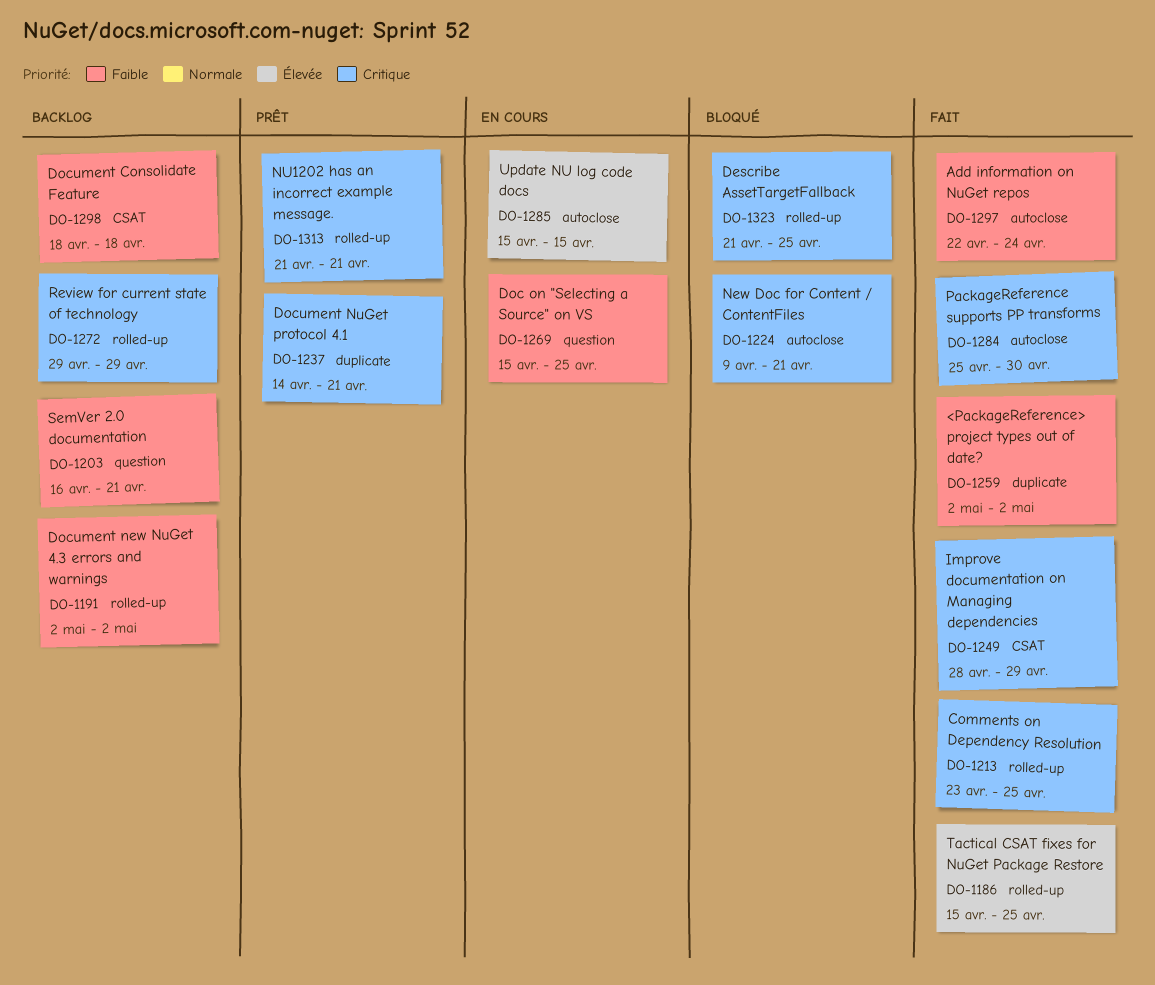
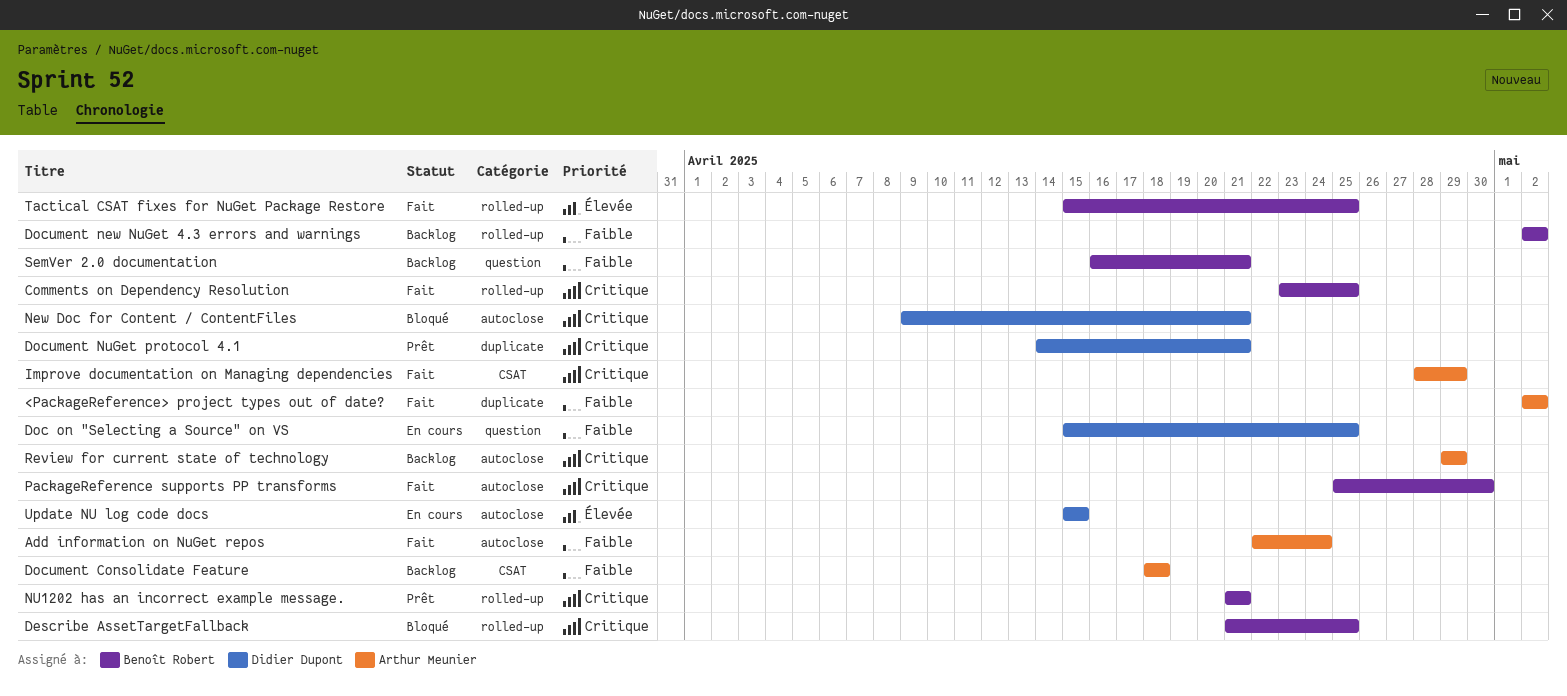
Review for current state of technology, label: rolled-up -> autoclose

